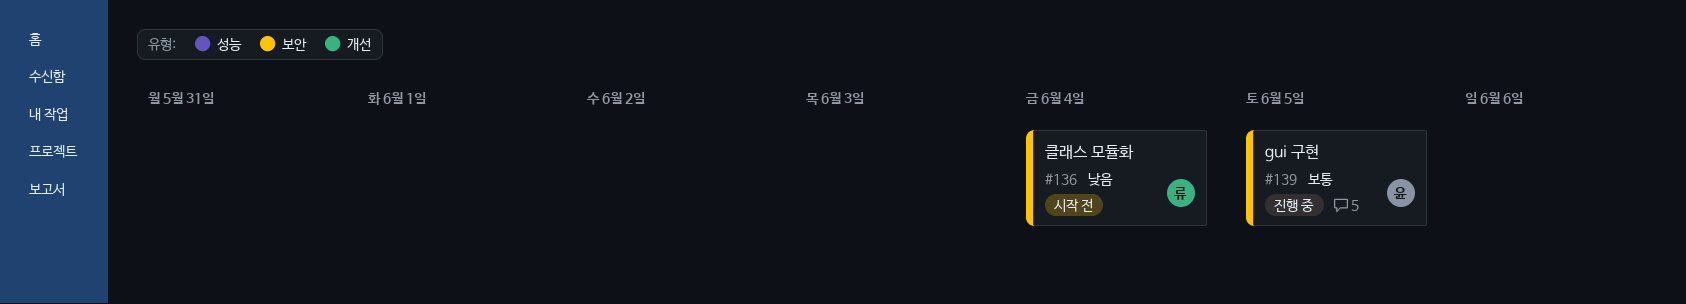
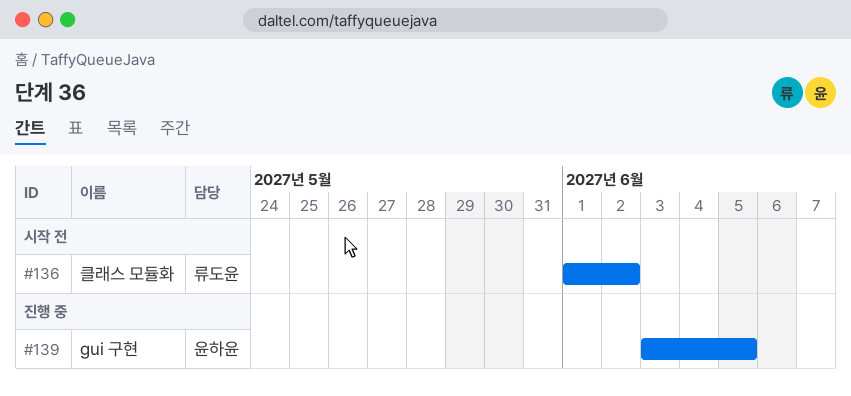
#136, due: Jun 4 -> Jun 2

